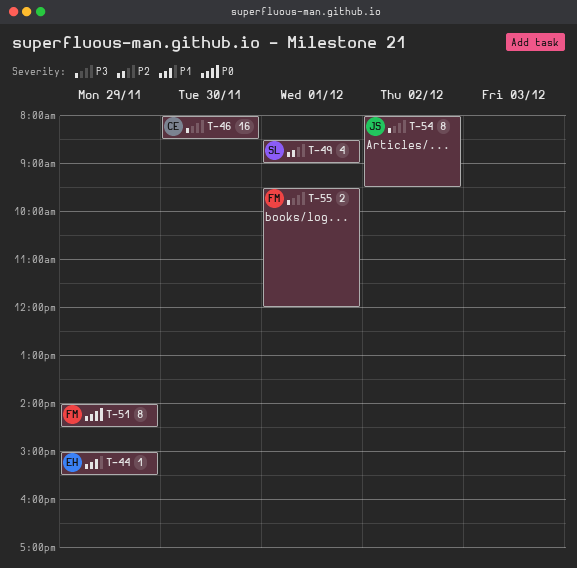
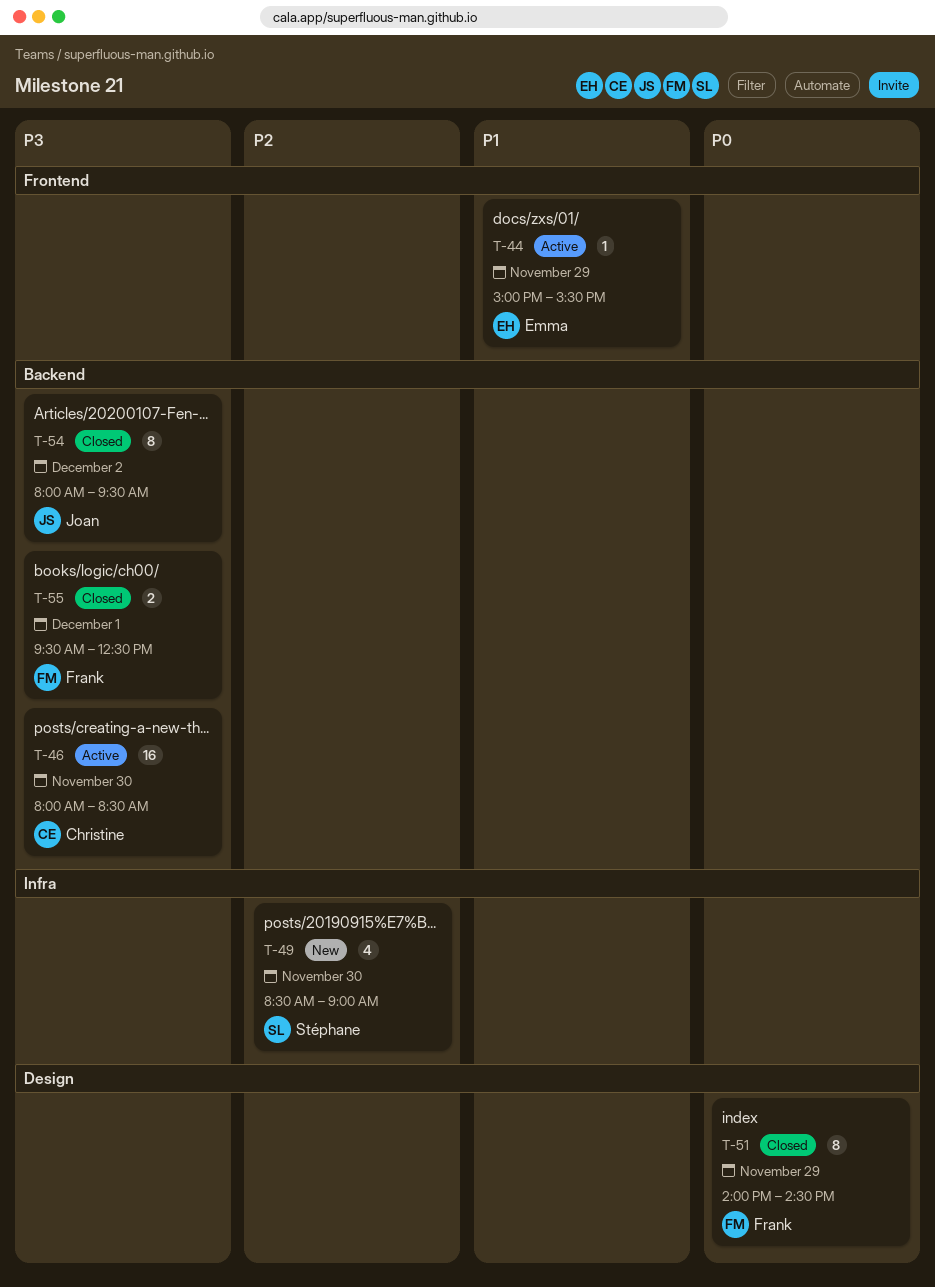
T-49, day: Dec 1 -> Nov 30
T-55, ends: 12:00 -> 12:30

